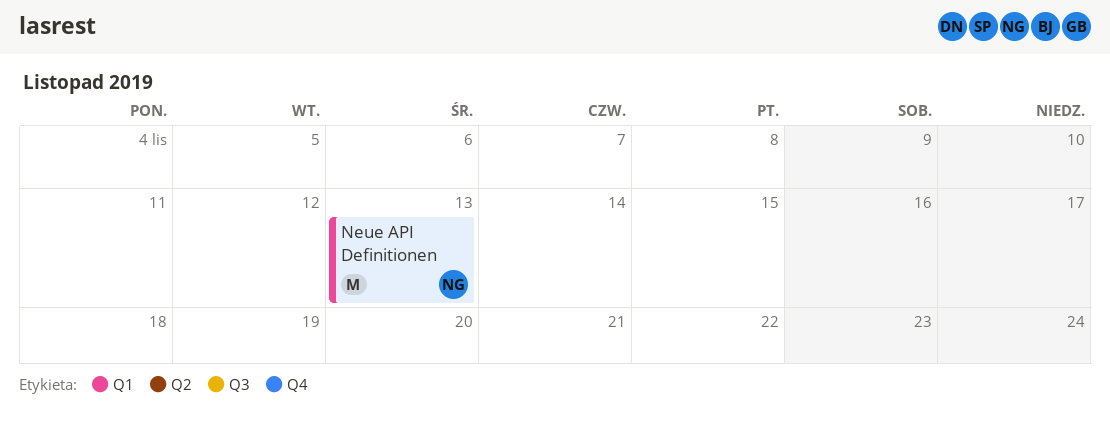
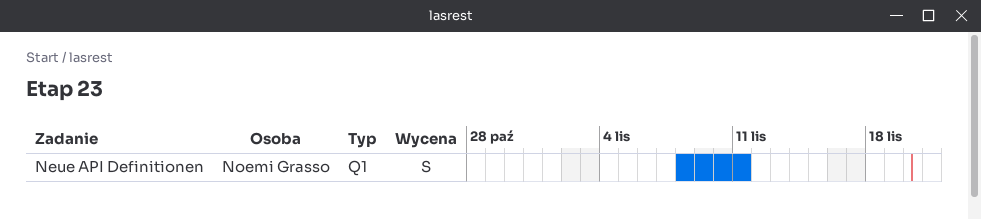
Neue API Definitionen, estimate: M -> S
Neue API Definitionen, due: Nov 13 -> Nov 11

